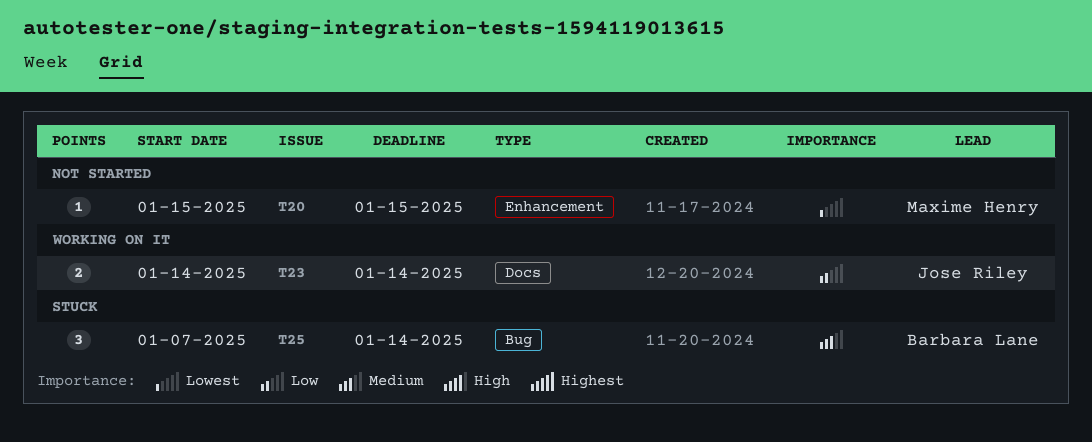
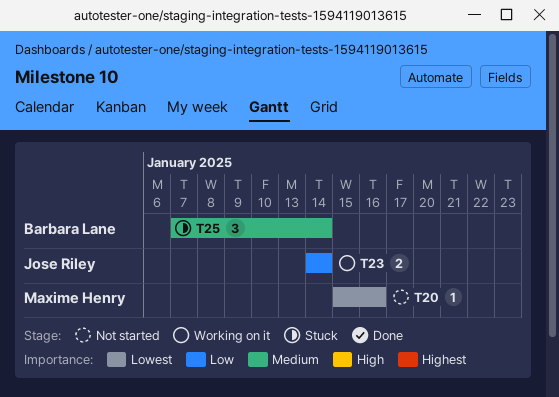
T20, due: Jan 15 -> Jan 16

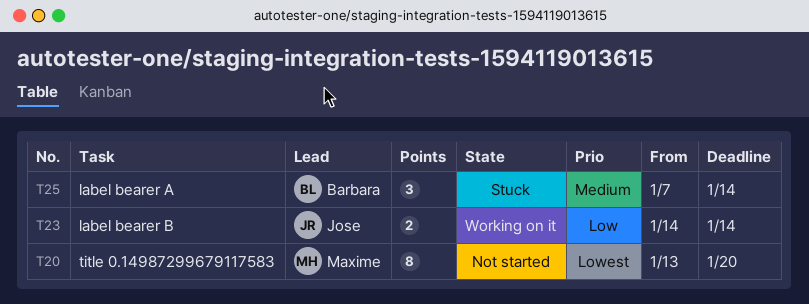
T20, estimate: 1 -> 8
T20, start: Jan 15 -> Jan 13
T20, due: Jan 16 -> Jan 20

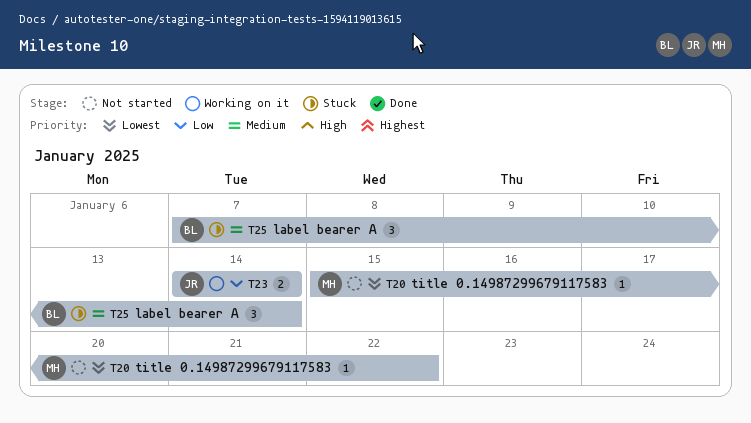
T20, estimate: 8 -> 1
T20, start: Jan 13 -> Jan 15
T20, due: Jan 20 -> Jan 22

